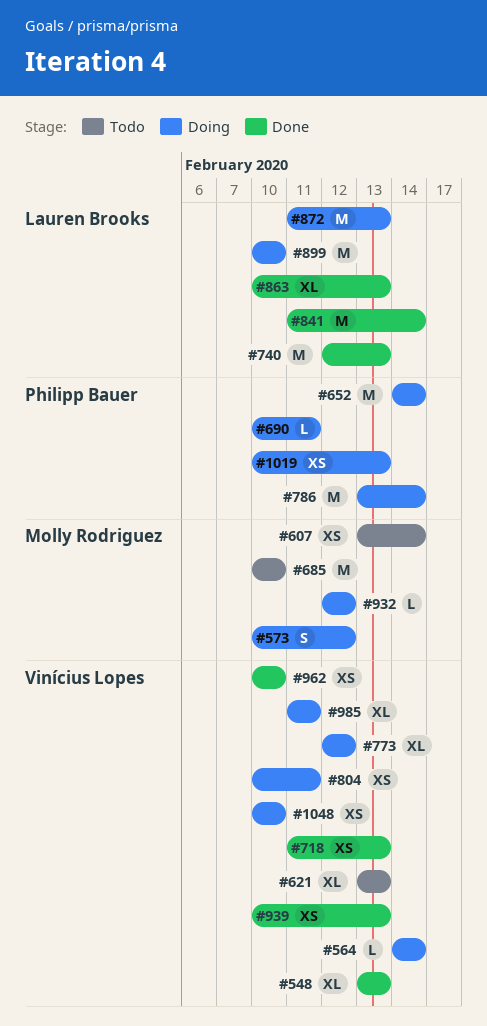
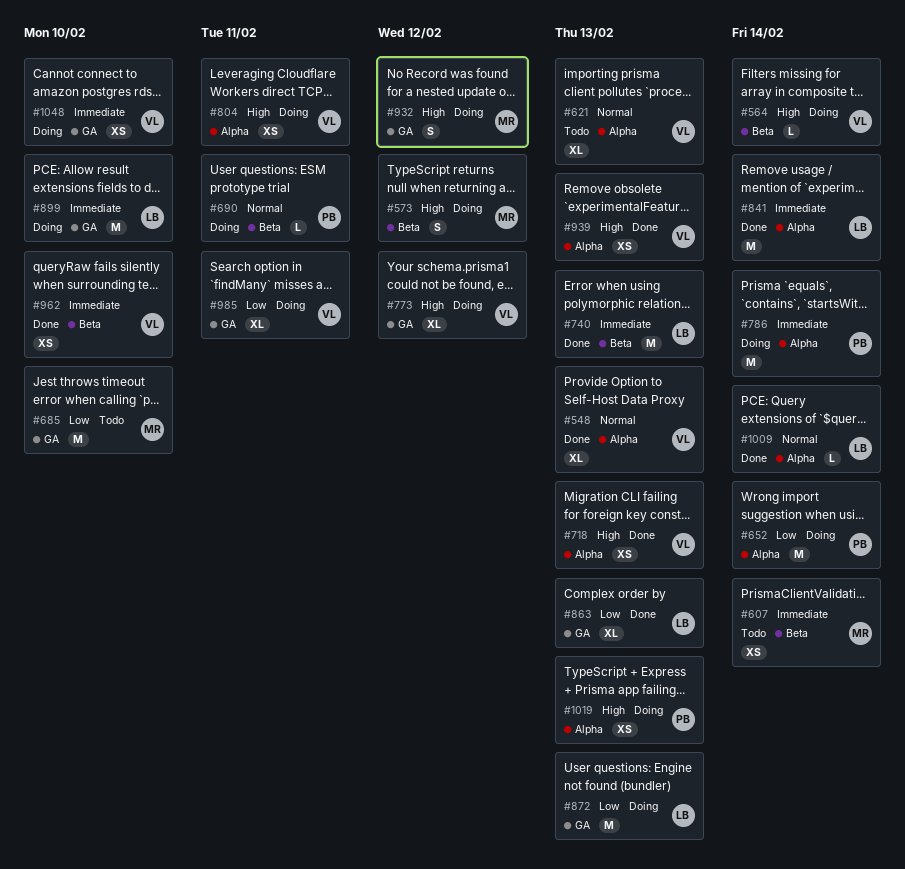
#932, estimate: L -> S
#1009: none -> present

